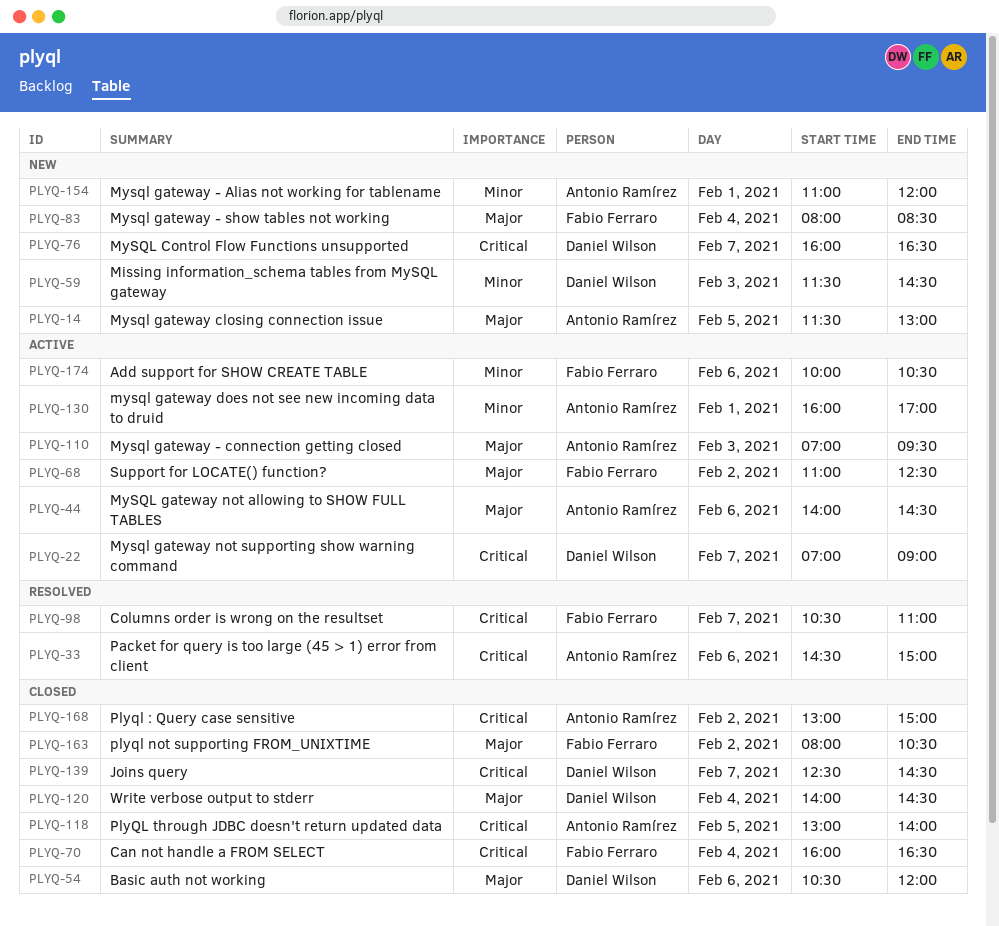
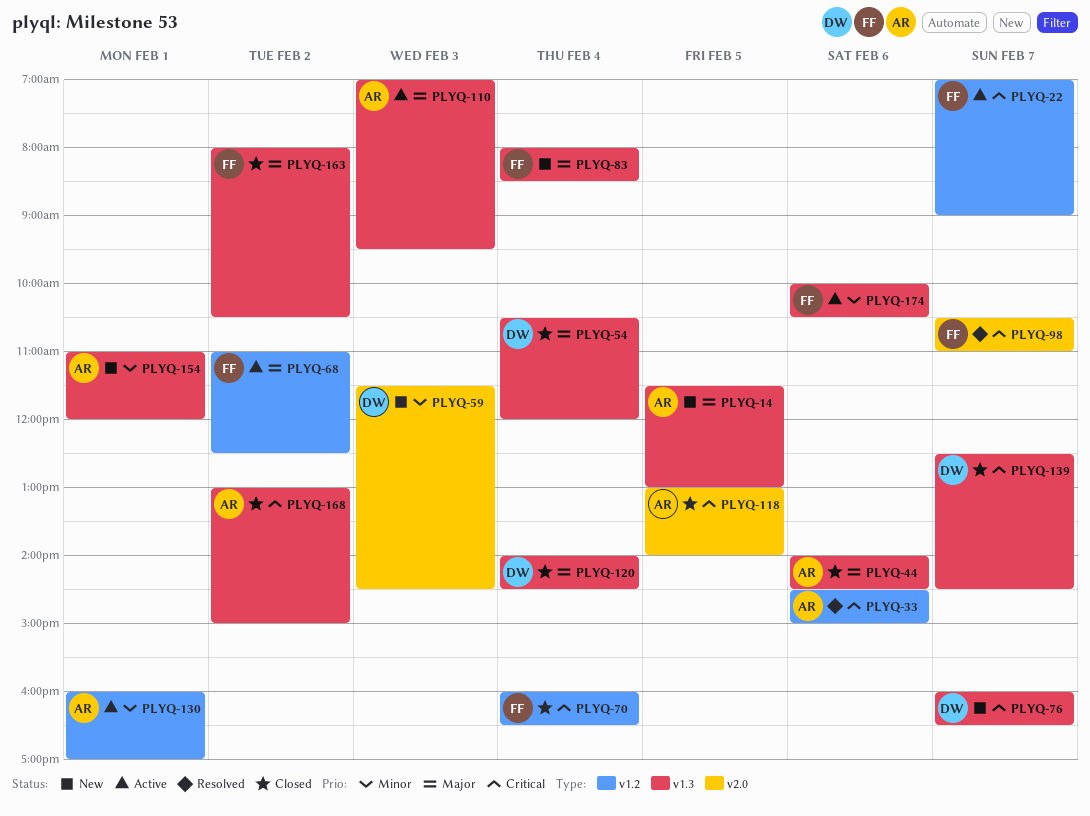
PLYQ-22, owner: Daniel Wilson -> Fabio Ferraro
PLYQ-44, status: Active -> Closed
PLYQ-54, day: Feb 6 -> Feb 4

